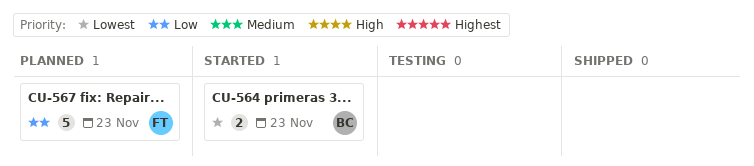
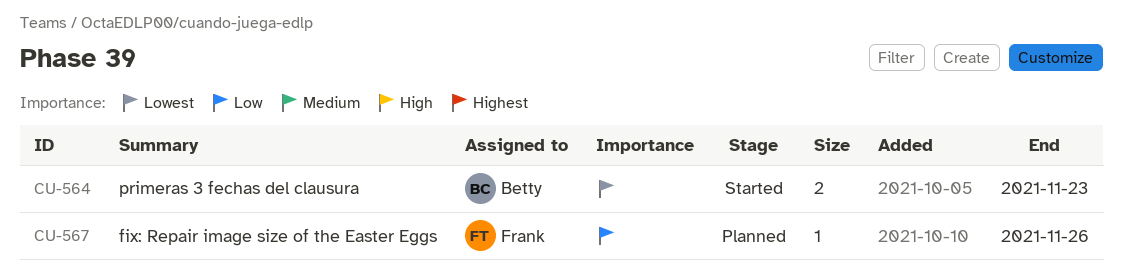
CU-567, estimate: 5 -> 1
CU-567, due: Nov 23 -> Nov 26

